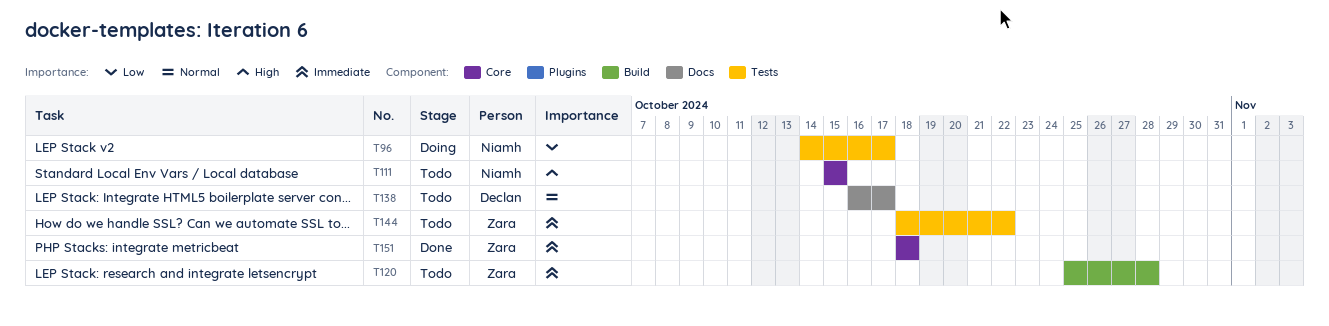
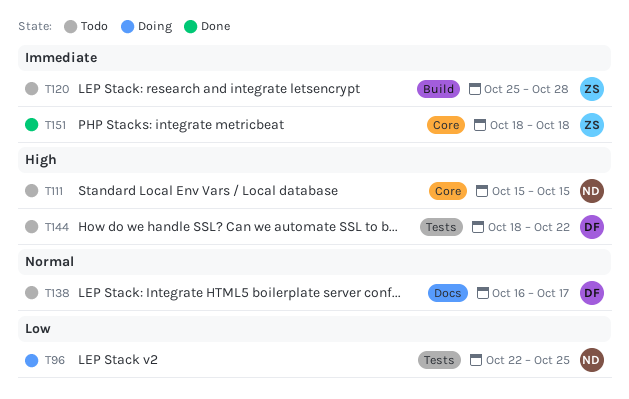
T96, start: Oct 14 -> Oct 22
T96, due: Oct 17 -> Oct 25
T144, owner: Zara -> Declan
T144, priority: Immediate -> High

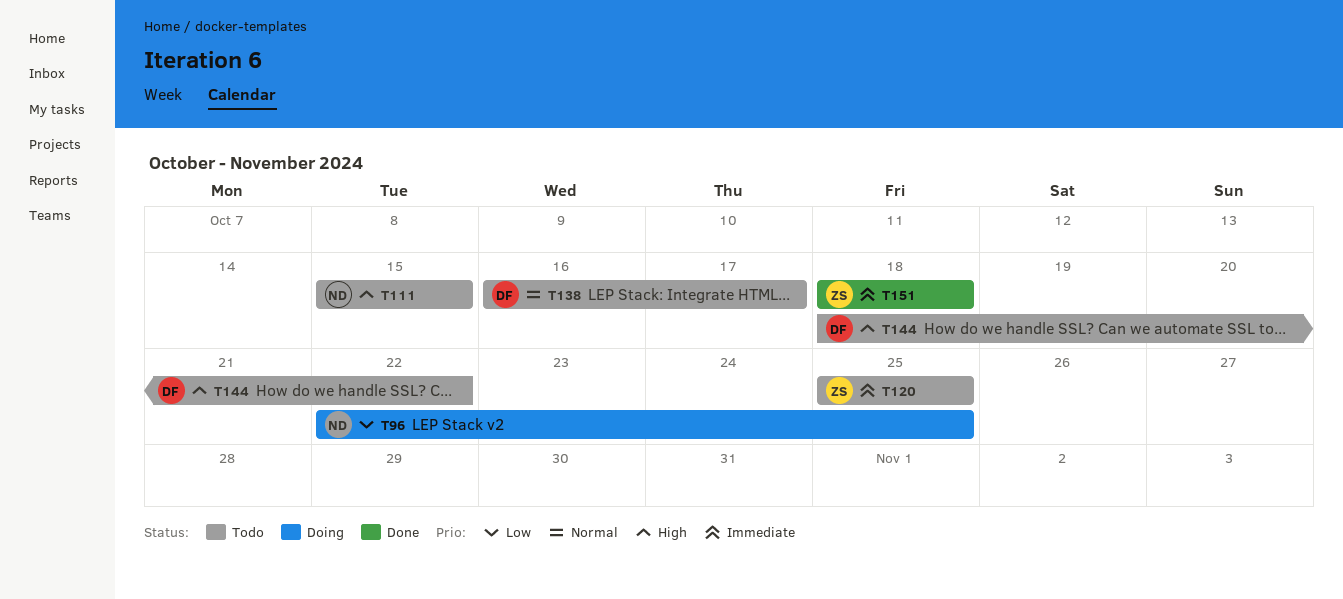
T120, due: Oct 28 -> Oct 25

